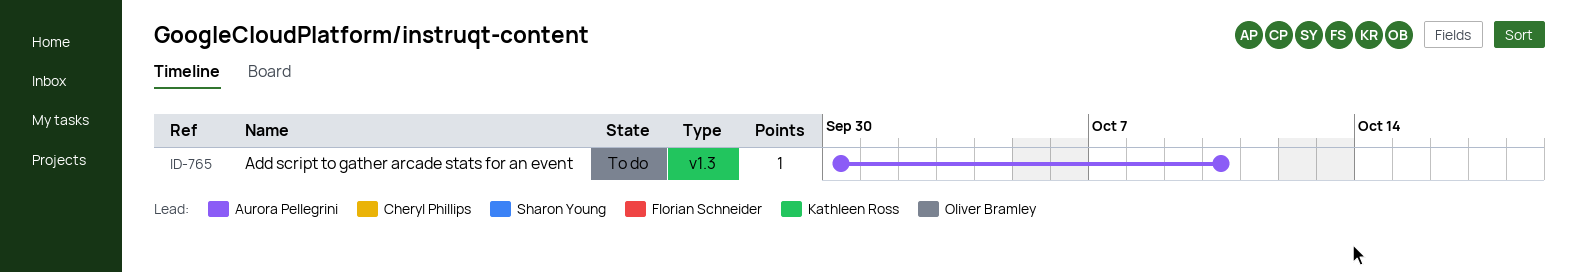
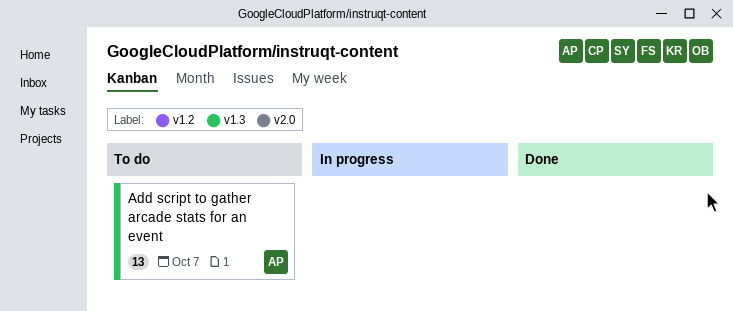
Add script to gather arcade stats for an event, estimate: 1 -> 13
Add script to gather arcade stats for an event, due: Oct 10 -> Oct 7

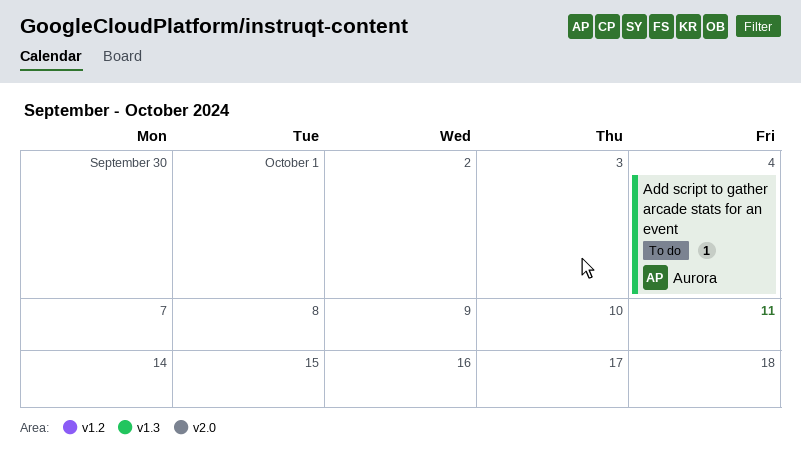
Add script to gather arcade stats for an event, estimate: 13 -> 1
Add script to gather arcade stats for an event, due: Oct 7 -> Oct 4

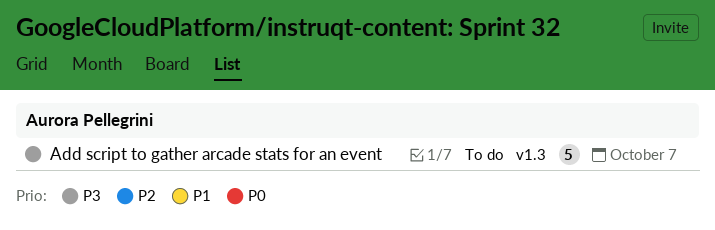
Add script to gather arcade stats for an event, estimate: 1 -> 5
Add script to gather arcade stats for an event, due: Oct 4 -> Oct 7

